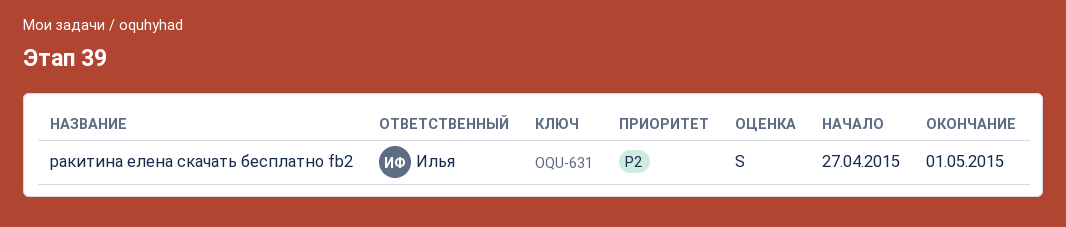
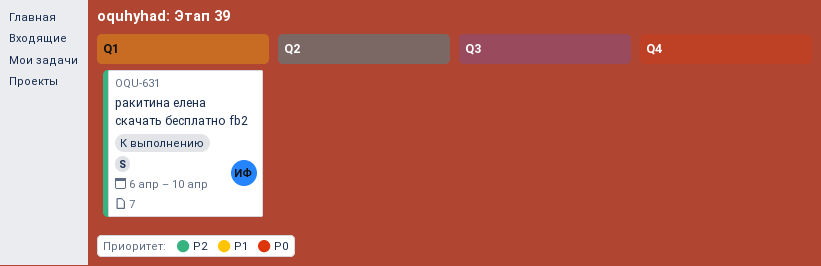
OQU-631, start: Apr 27 -> Apr 6
OQU-631, due: May 1 -> Apr 10

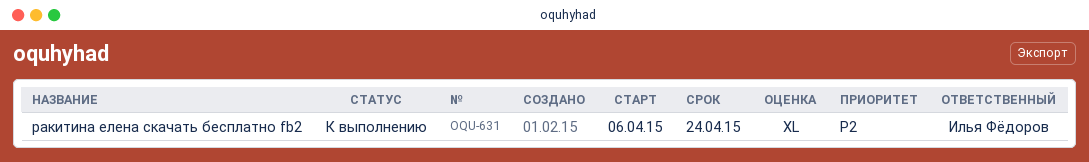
OQU-631, estimate: S -> XL
OQU-631, due: Apr 10 -> Apr 24

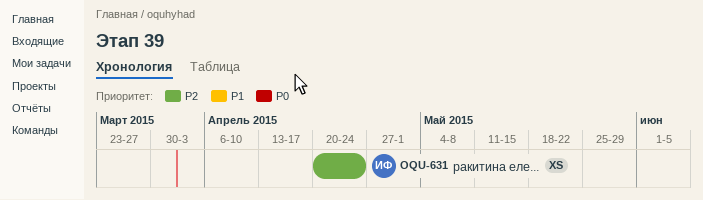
OQU-631, estimate: XL -> XS
OQU-631, start: Apr 6 -> Apr 20

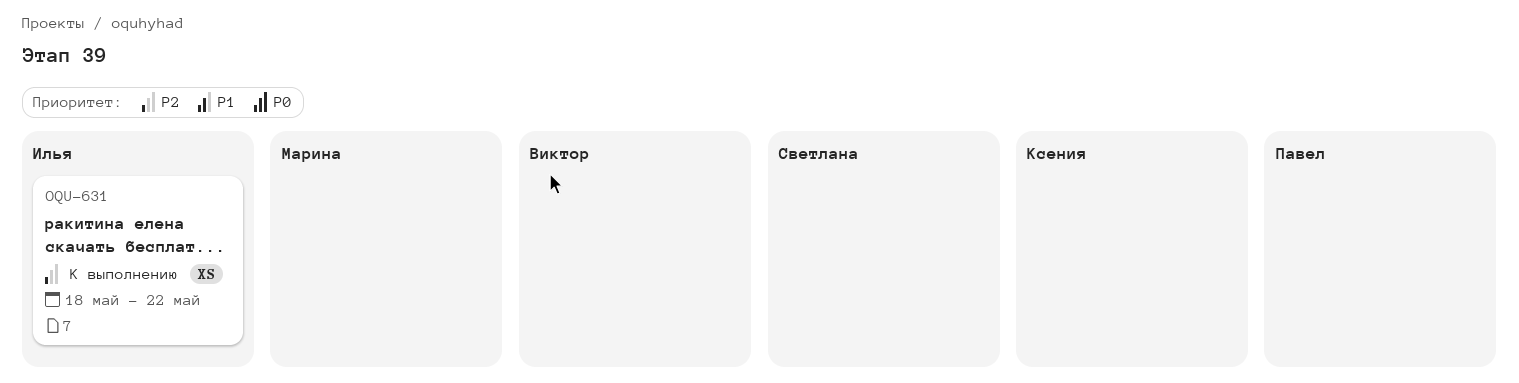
OQU-631, start: Apr 20 -> May 18
OQU-631, due: Apr 24 -> May 22

